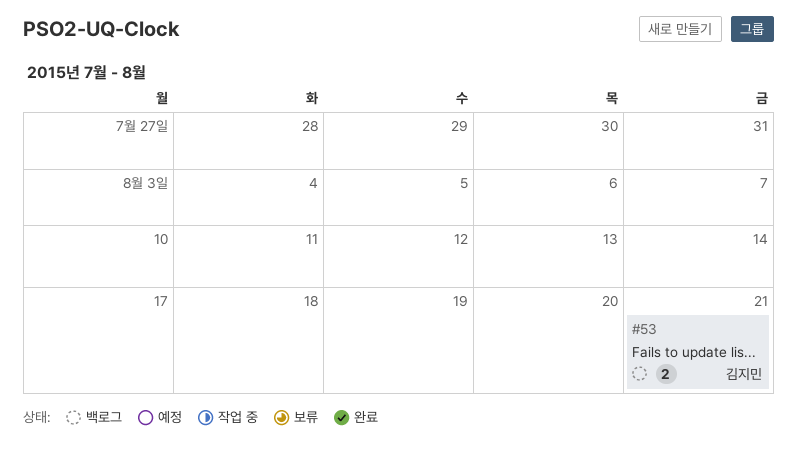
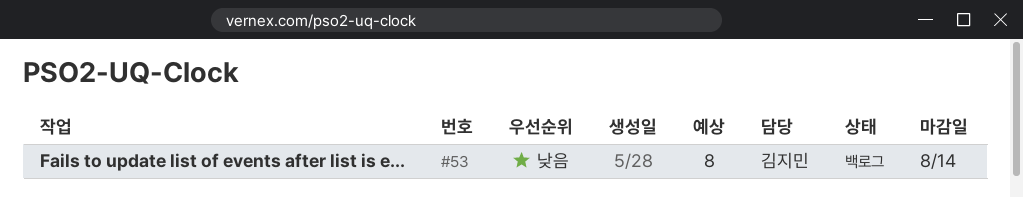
#53, estimate: 2 -> 8
#53, due: Aug 21 -> Aug 14

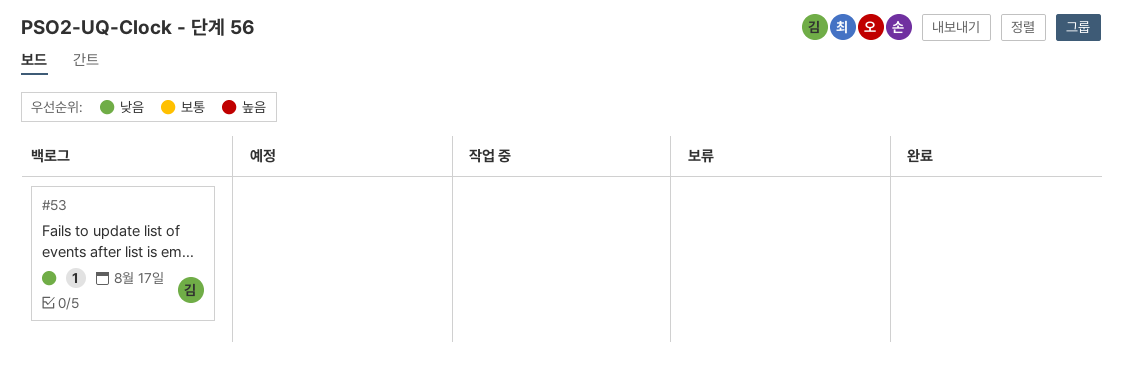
#53, estimate: 8 -> 1
#53, due: Aug 14 -> Aug 17

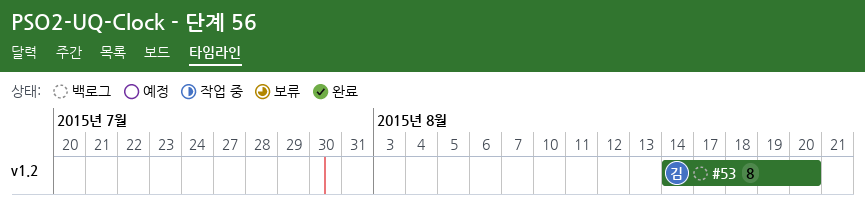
#53, estimate: 1 -> 8
#53, due: Aug 17 -> Aug 20

